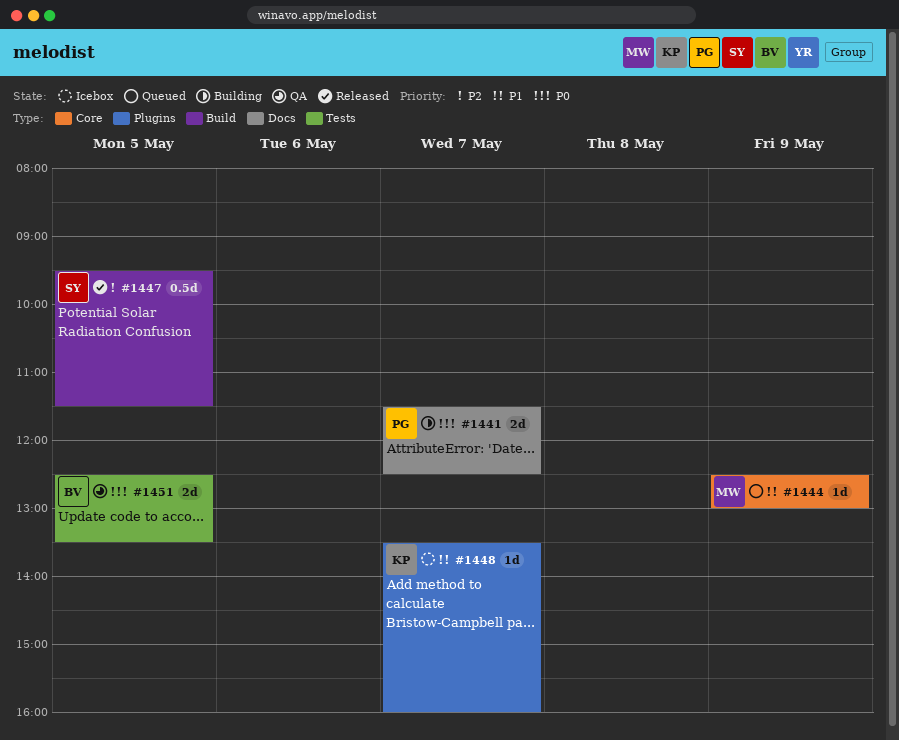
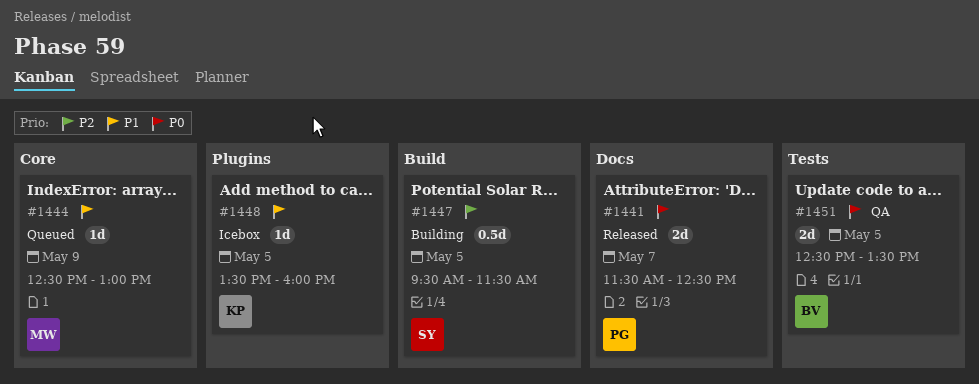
#1441, status: Building -> Released
#1447, status: Released -> Building
#1448, day: May 7 -> May 5

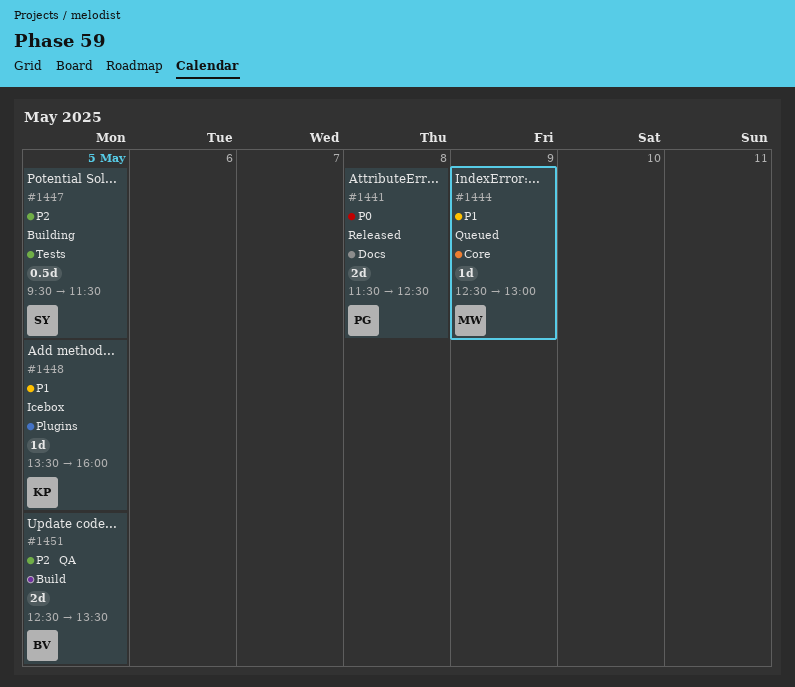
#1441, day: May 7 -> May 8
#1447, label: Build -> Tests
#1451, priority: P0 -> P2
#1451, label: Tests -> Build

